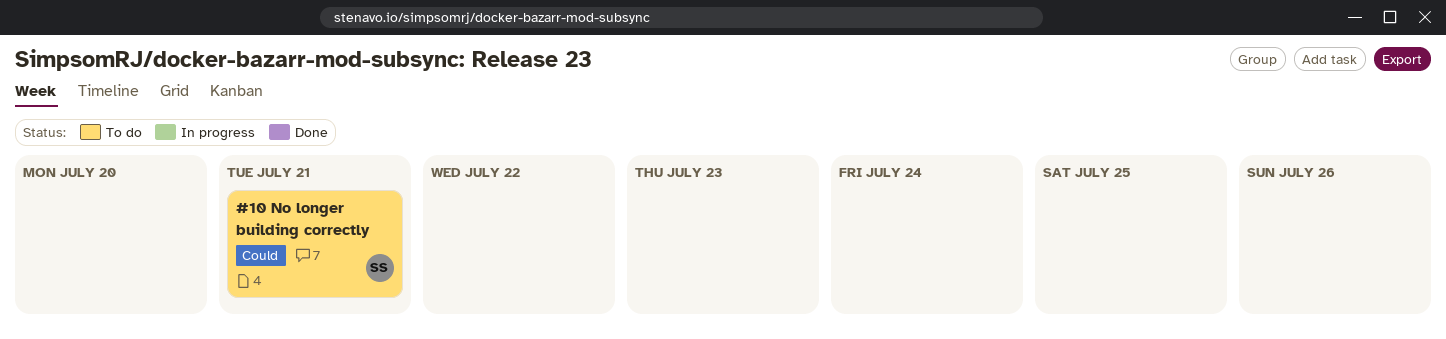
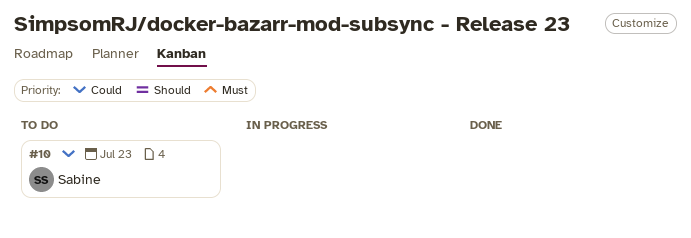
#10, due: Jul 21 -> Jul 23

